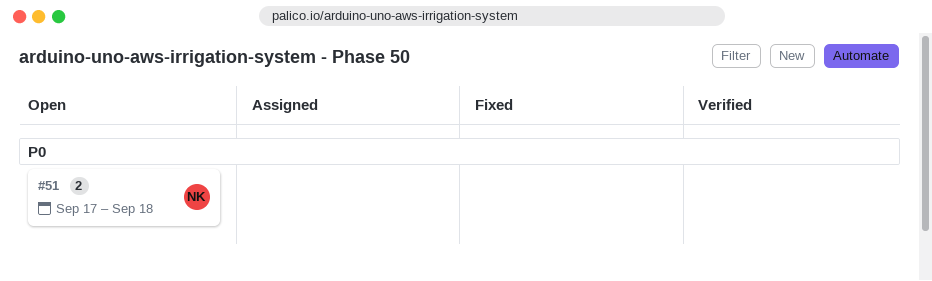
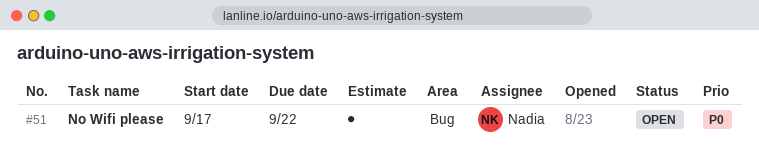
#51, estimate: 2 -> 1
#51, due: Sep 18 -> Sep 22

